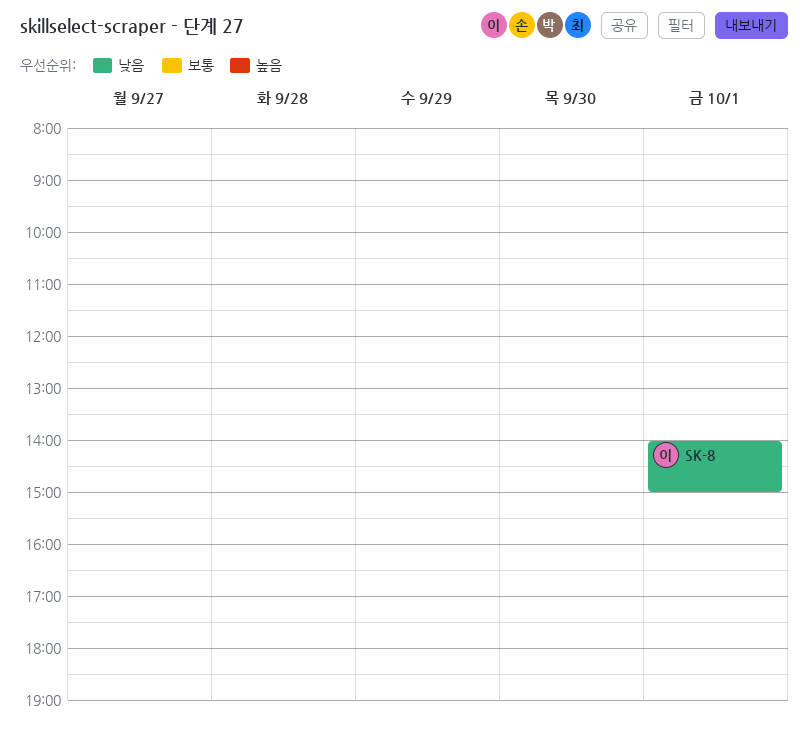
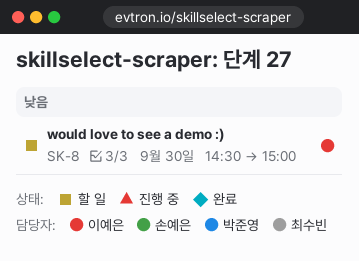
SK-8, day: Oct 1 -> Sep 30
SK-8, begins: 14:00 -> 14:30

